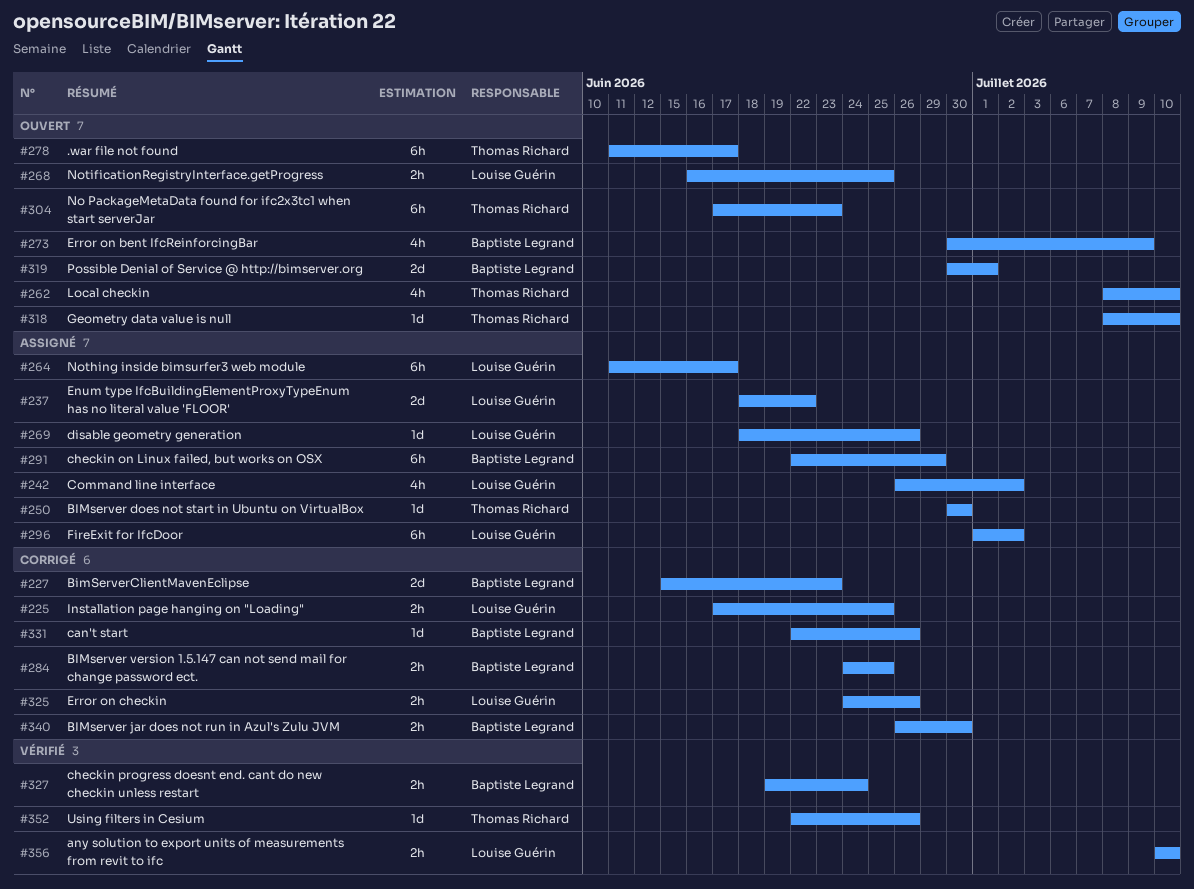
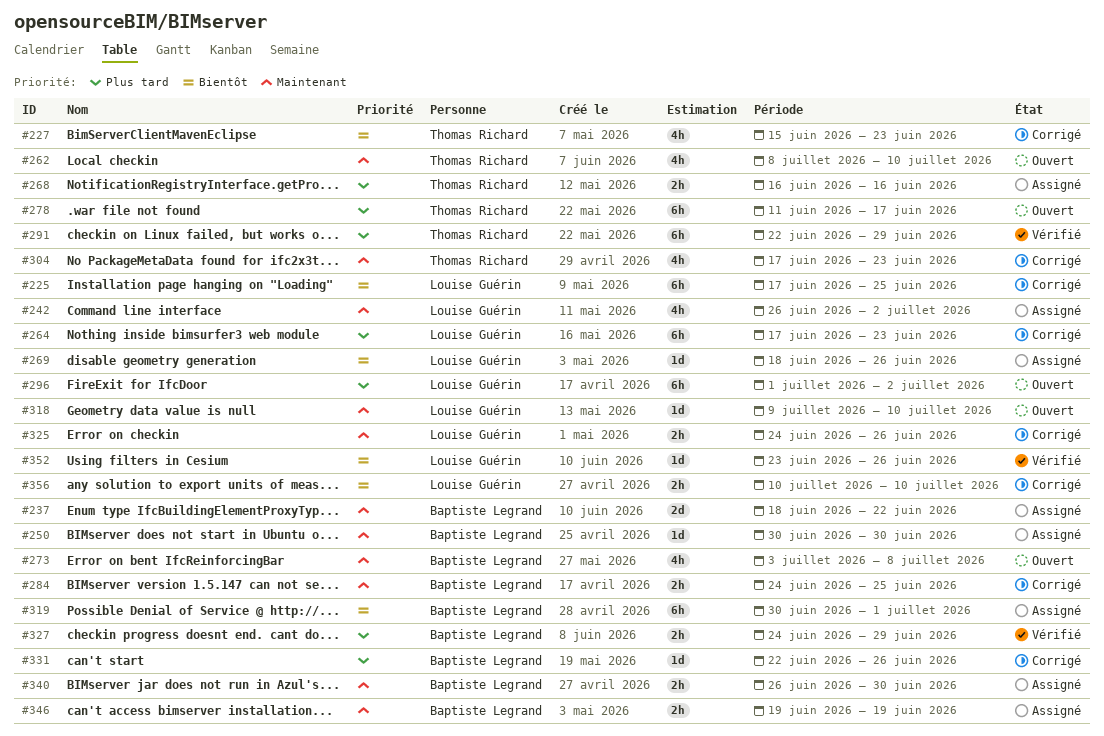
#225, estimate: 2h -> 6h
#227, owner: Baptiste Legrand -> Thomas Richard
#227, estimate: 2d -> 4h
#237, owner: Louise Guérin -> Baptiste Legrand
#250, owner: Thomas Richard -> Baptiste Legrand
#264, status: Assigné -> Corrigé
#264, start: Jun 11 -> Jun 17
#264, due: Jun 17 -> Jun 23
#268, status: Ouvert -> Assigné
#268, owner: Louise Guérin -> Thomas Richard
#268, due: Jun 25 -> Jun 16
#273, start: Jun 30 -> Jul 3
#273, due: Jul 9 -> Jul 8
#291, status: Assigné -> Vérifié
#291, owner: Baptiste Legrand -> Thomas Richard
#296, status: Assigné -> Ouvert
#304, status: Ouvert -> Corrigé
#304, estimate: 6h -> 4h
#318, owner: Thomas Richard -> Louise Guérin
#318, start: Jul 8 -> Jul 9
#319, status: Ouvert -> Assigné
#319, estimate: 2d -> 6h
#327, start: Jun 19 -> Jun 24
#327, due: Jun 24 -> Jun 29
#340, status: Corrigé -> Assigné
#346: none -> present
#352, owner: Thomas Richard -> Louise Guérin
#352, start: Jun 22 -> Jun 23
#356, status: Vérifié -> Corrigé

